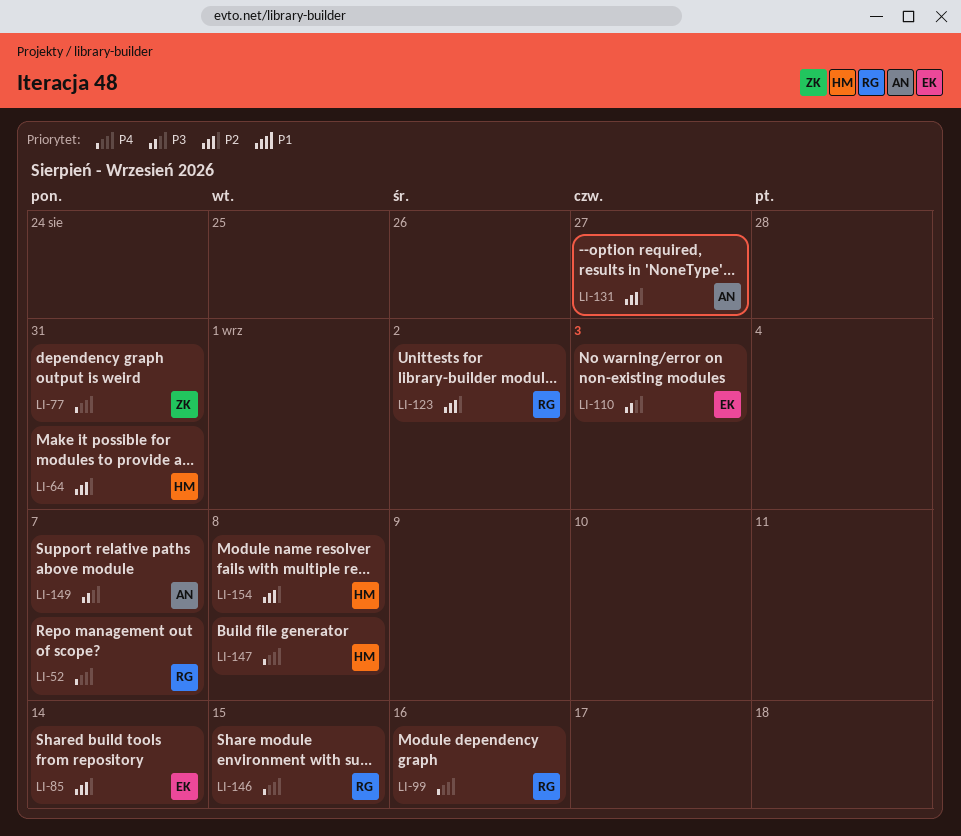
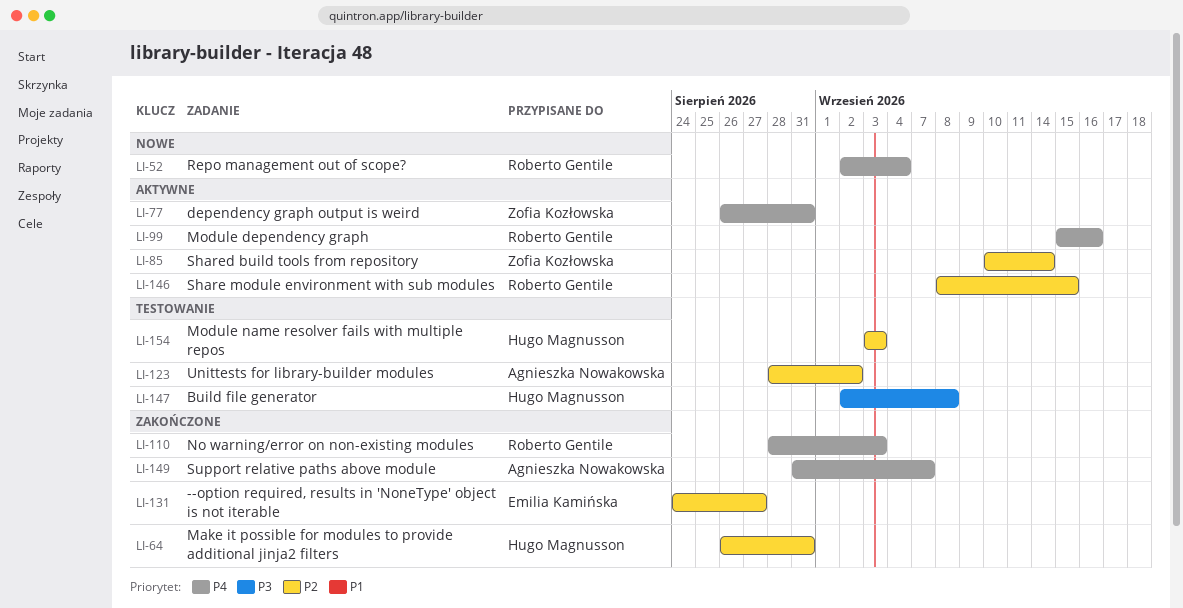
LI-52, due: Sep 7 -> Sep 4
LI-85, owner: Emilia Kamińska -> Zofia Kozłowska
LI-110, owner: Emilia Kamińska -> Roberto Gentile
LI-110, priority: P3 -> P4
LI-123, owner: Roberto Gentile -> Agnieszka Nowakowska
LI-131, owner: Agnieszka Nowakowska -> Emilia Kamińska
LI-146, priority: P4 -> P2
LI-147, priority: P4 -> P3
LI-149, priority: P3 -> P4
LI-154, due: Sep 8 -> Sep 3

